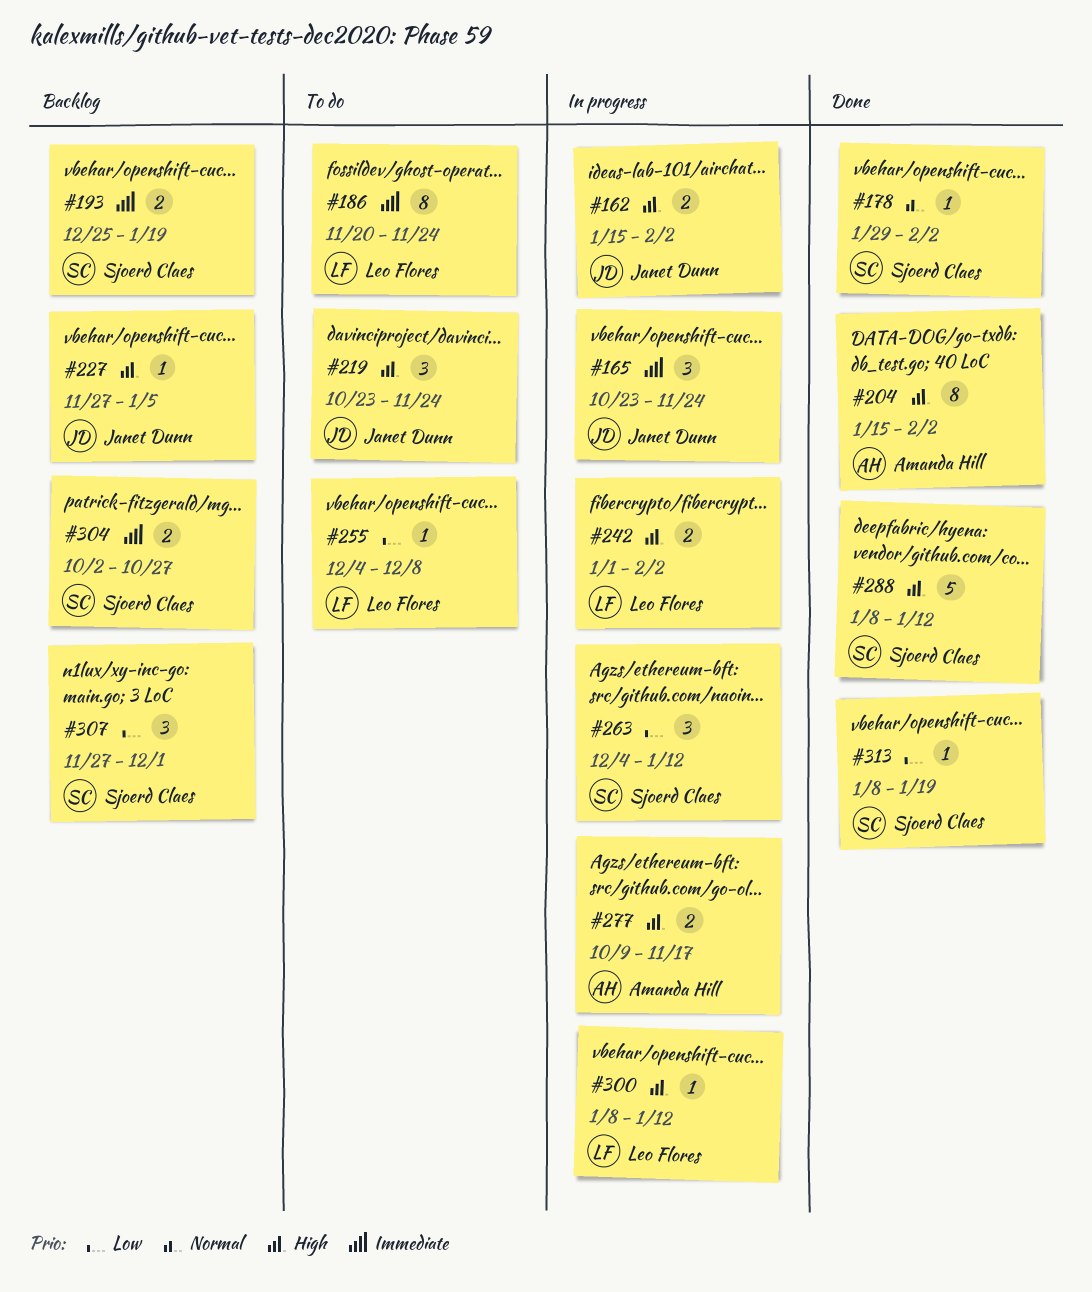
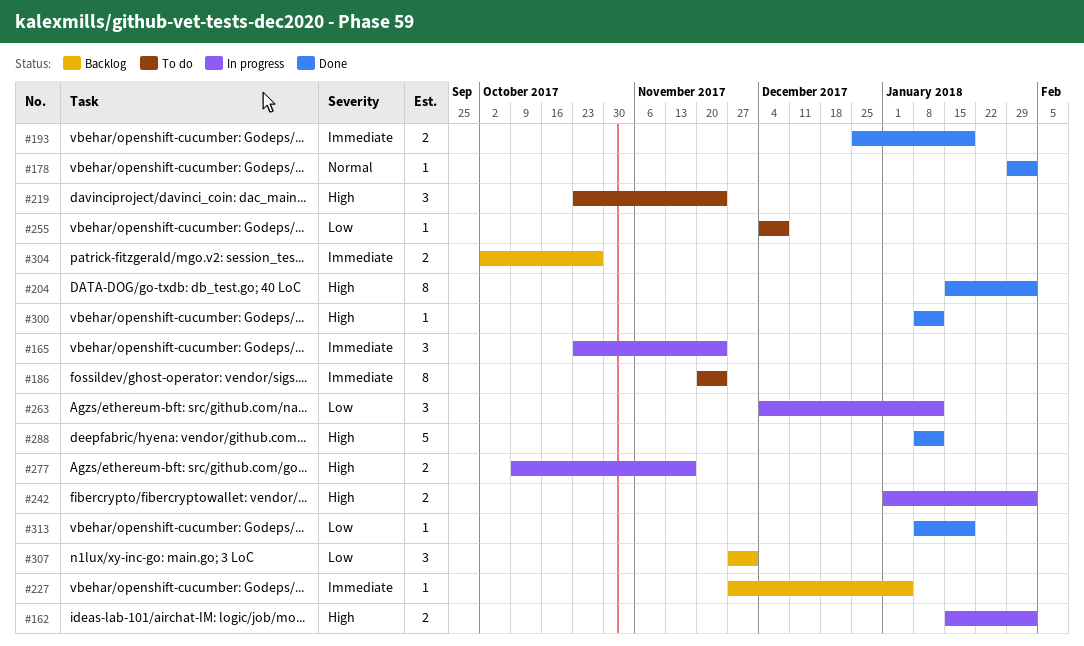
#193, status: Backlog -> Done
#227, priority: High -> Immediate
#300, status: In progress -> Done

